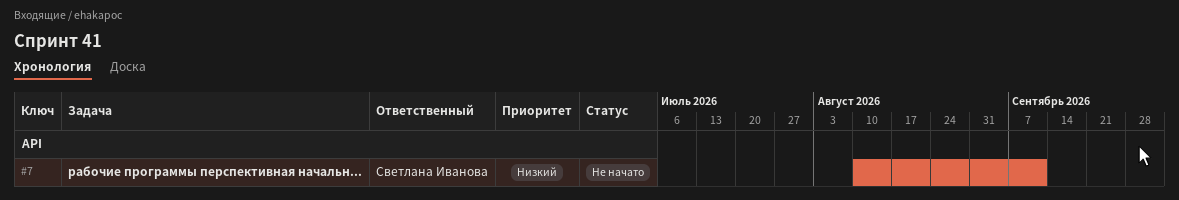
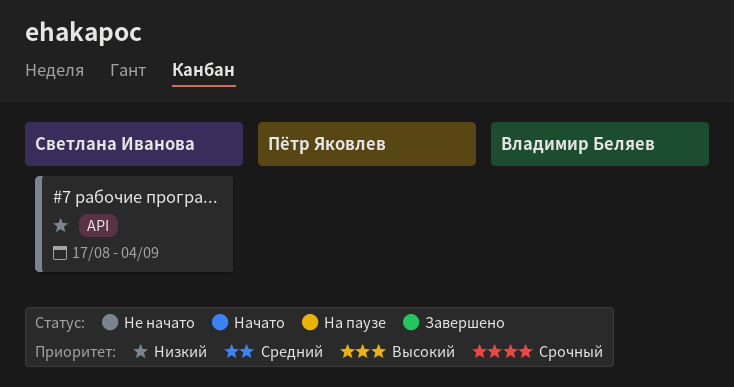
#7, start: Aug 10 -> Aug 17
#7, due: Sep 11 -> Sep 4

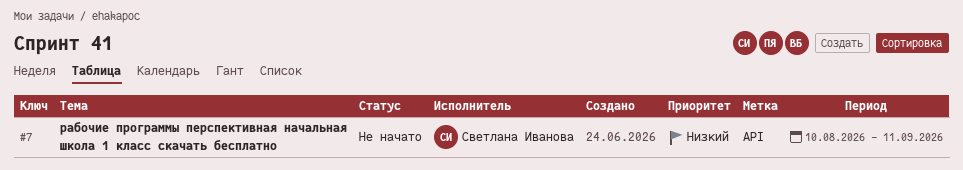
#7, start: Aug 17 -> Aug 10
#7, due: Sep 4 -> Sep 11

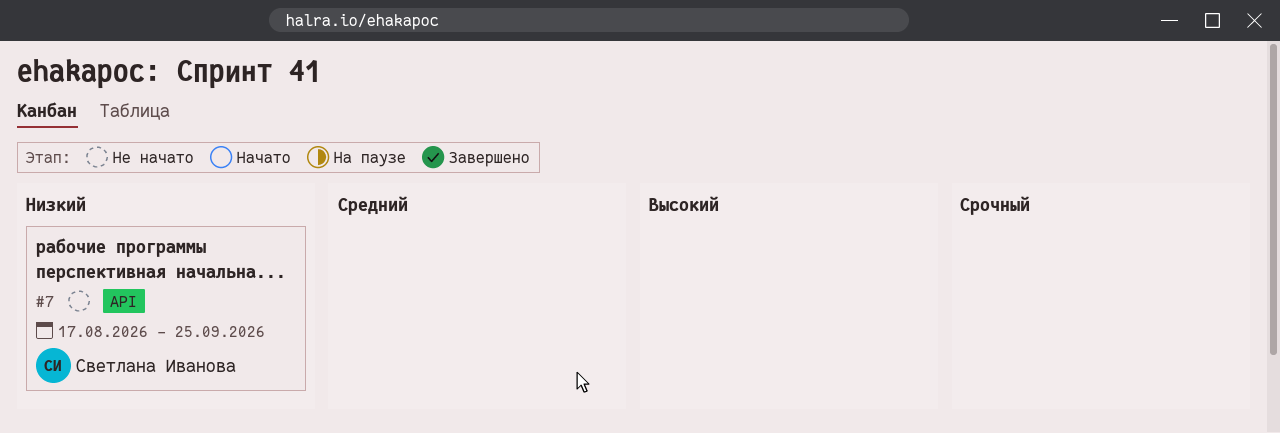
#7, start: Aug 10 -> Aug 17
#7, due: Sep 11 -> Sep 25

